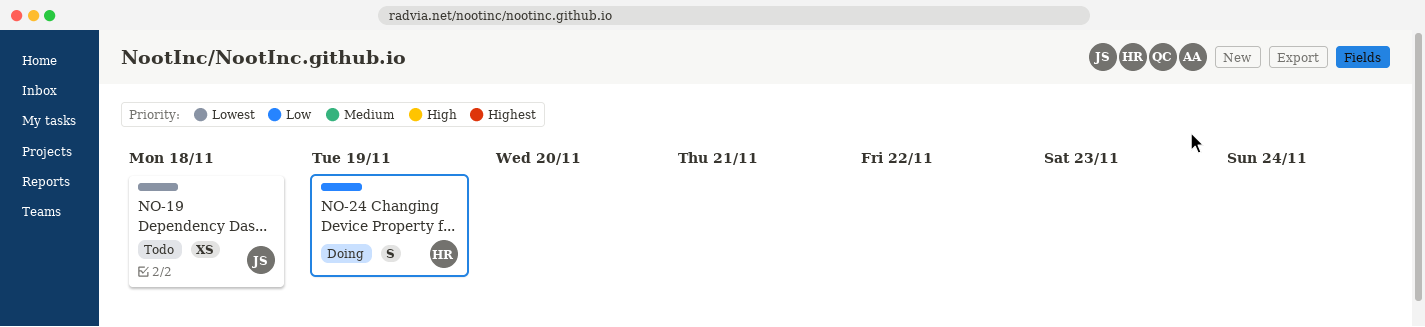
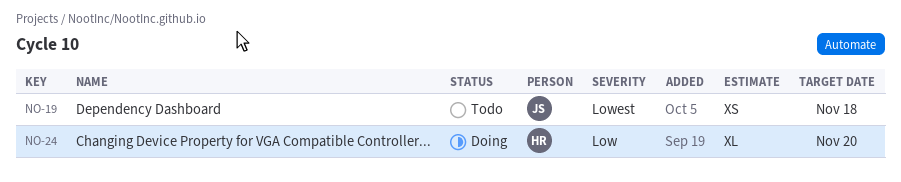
NO-24, estimate: S -> XL
NO-24, due: Nov 19 -> Nov 20

